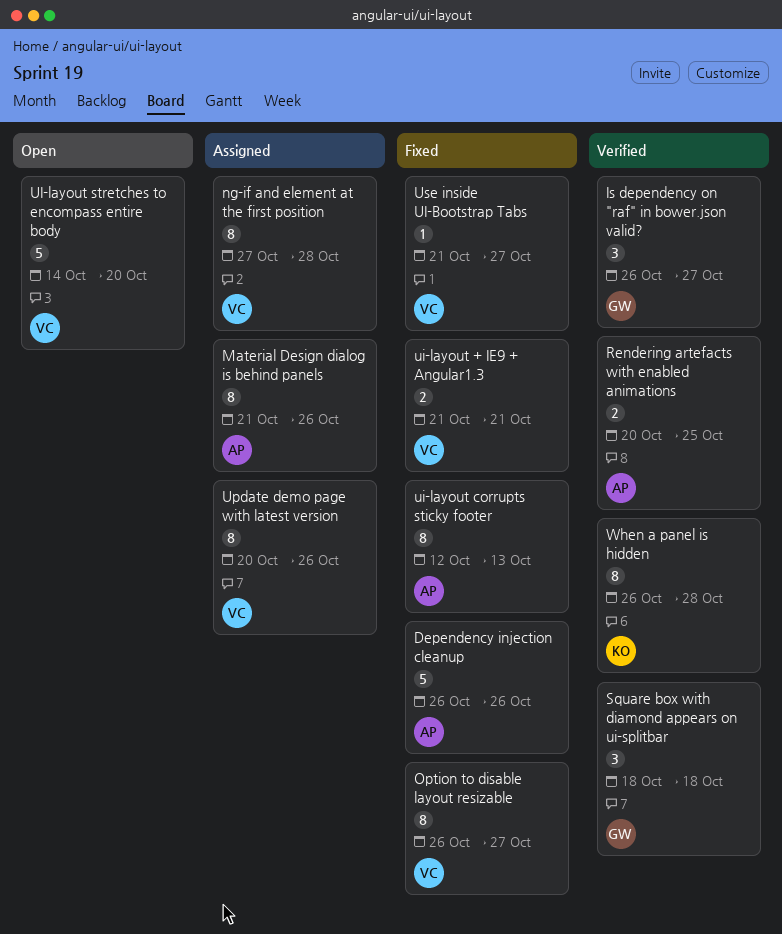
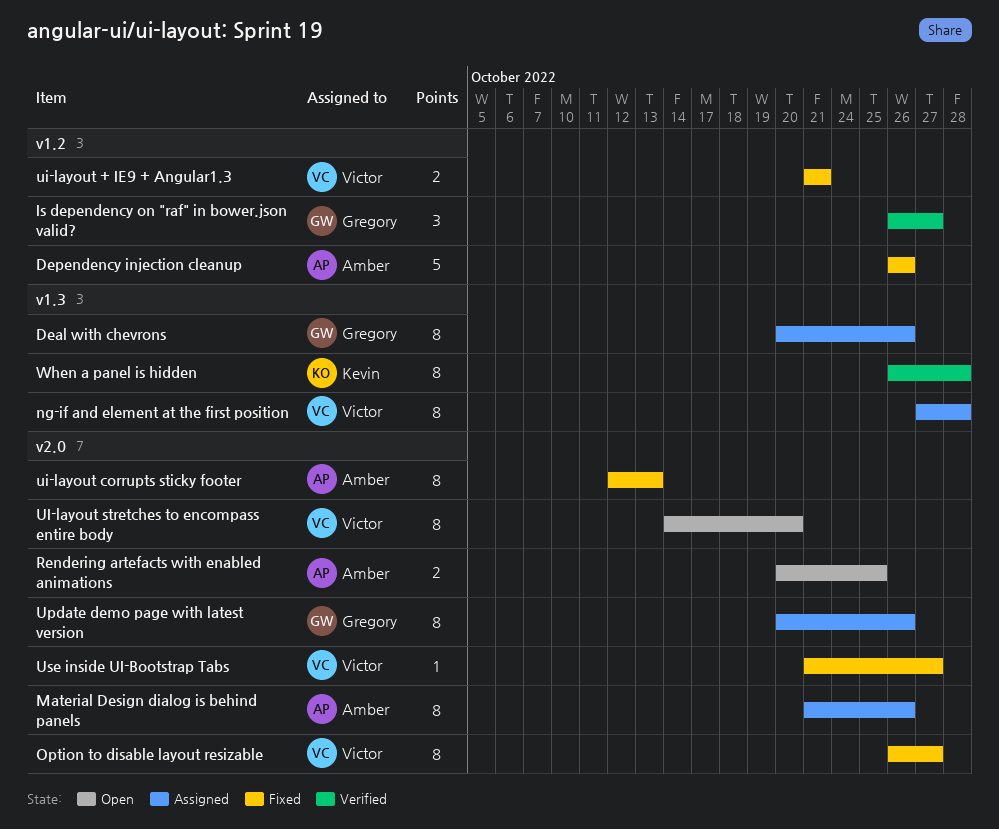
Deal with chevrons: none -> present
Rendering artefacts with enabled animations, status: Verified -> Open
Square box with diamond appears on ui-splitbar: present -> none
UI-layout stretches to encompass entire body, estimate: 5 -> 8
Update demo page with latest version, owner: Victor -> Gregory

